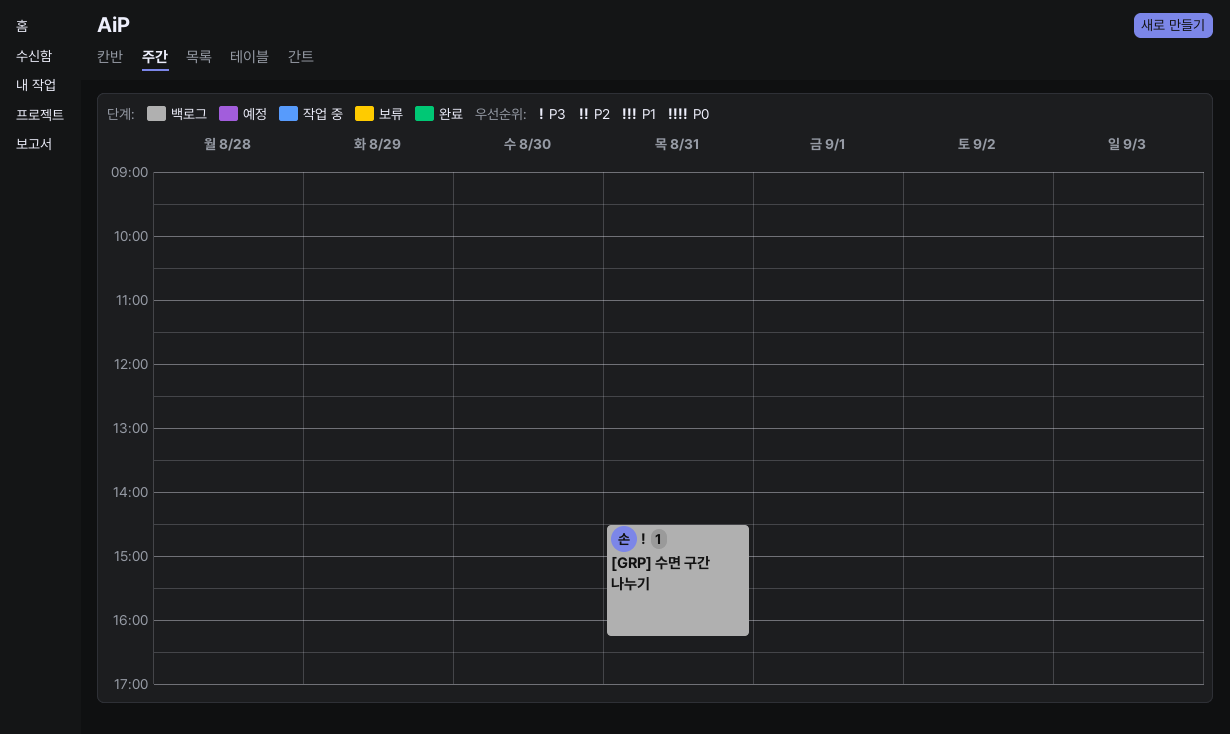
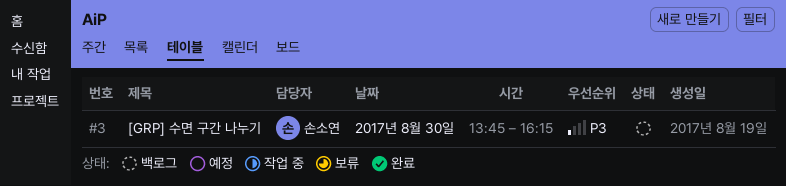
[GRP] 수면 구간 나누기, day: Aug 31 -> Aug 30
[GRP] 수면 구간 나누기, begins: 14:30 -> 13:45

